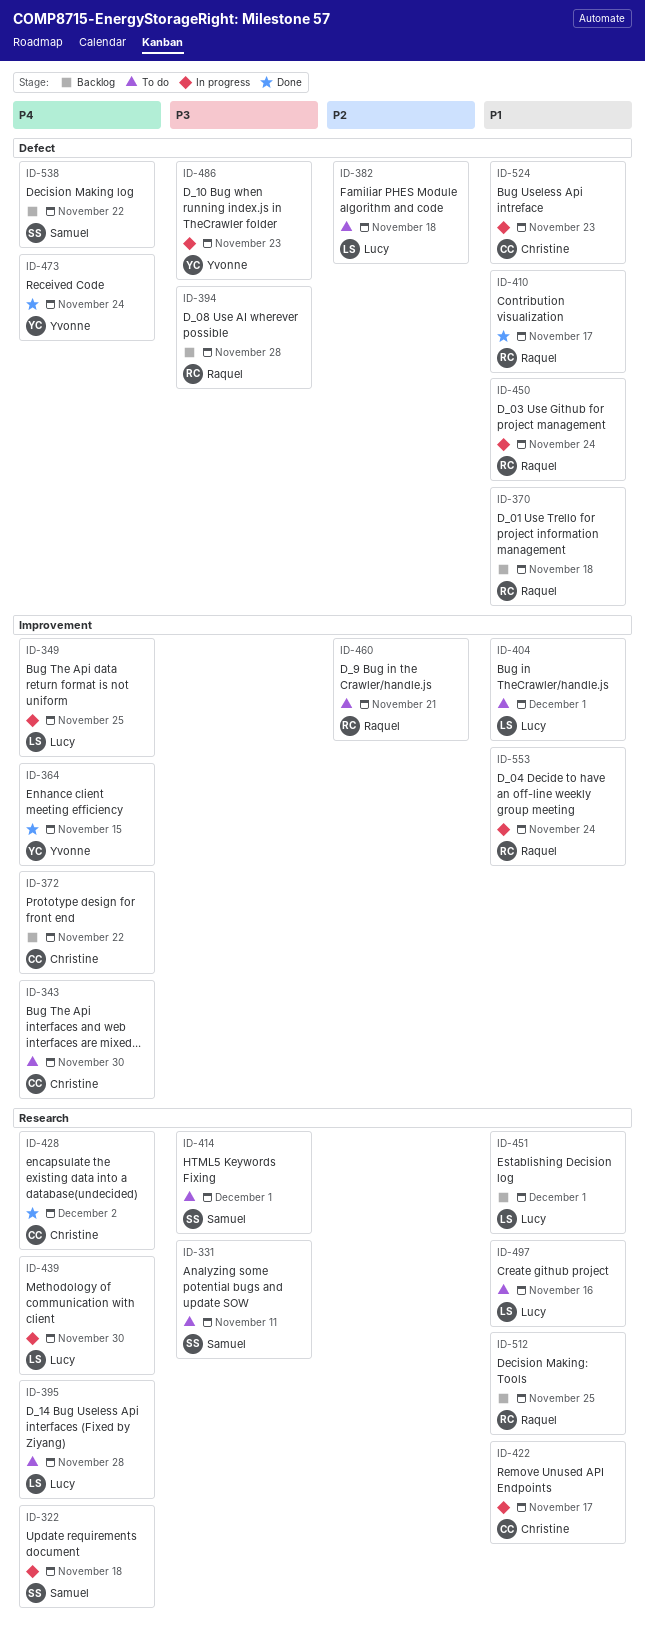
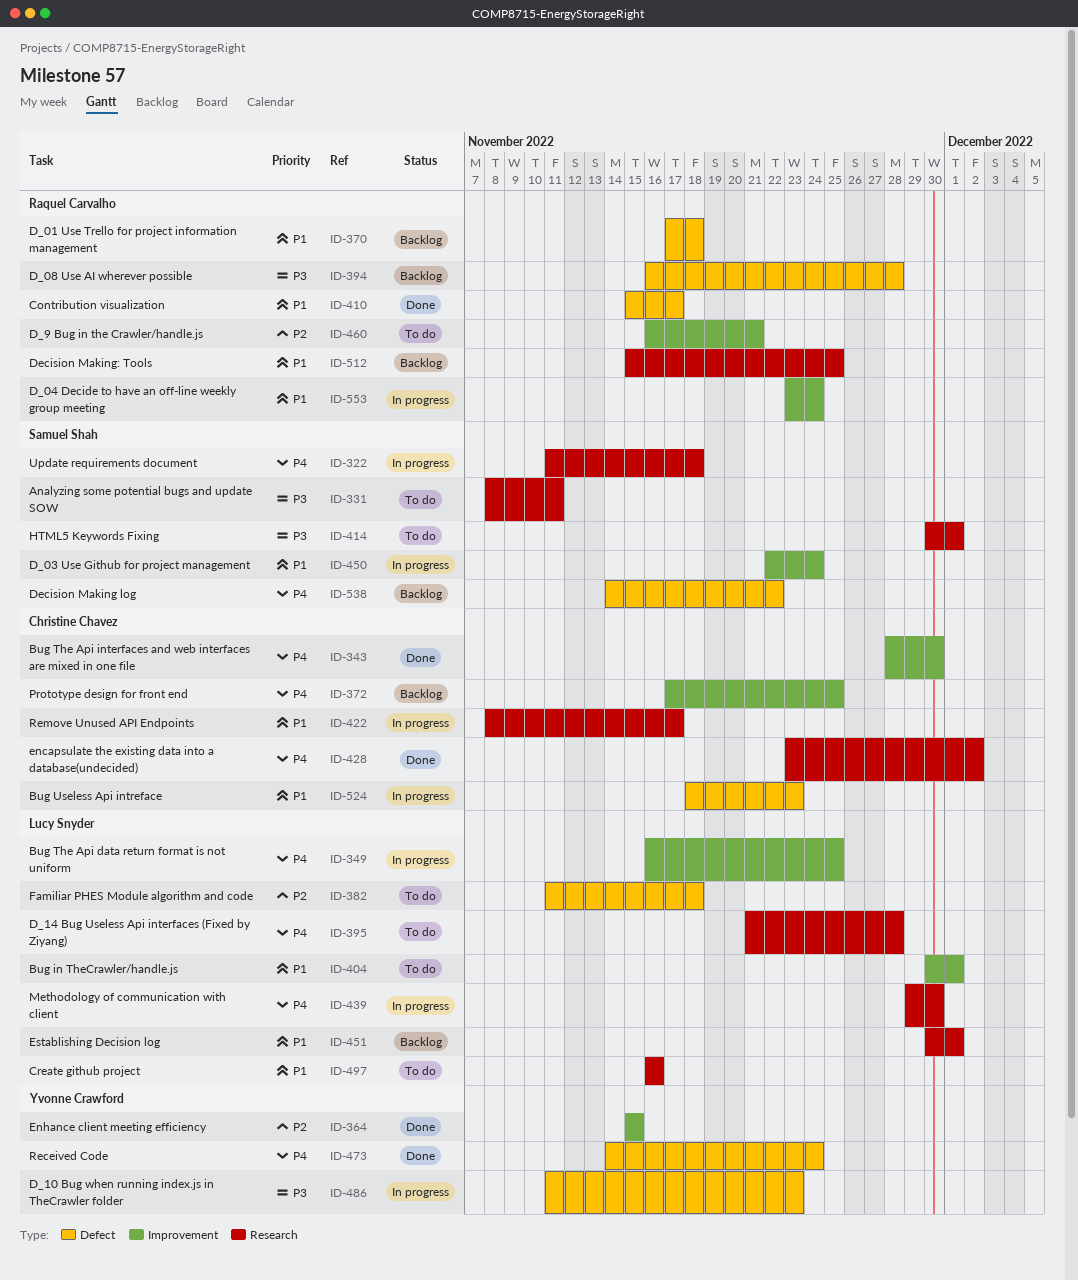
ID-343, status: To do -> Done
ID-364, priority: P4 -> P2
ID-372, due: Nov 22 -> Nov 25
ID-450, owner: Raquel Carvalho -> Samuel Shah
ID-450, label: Defect -> Improvement

